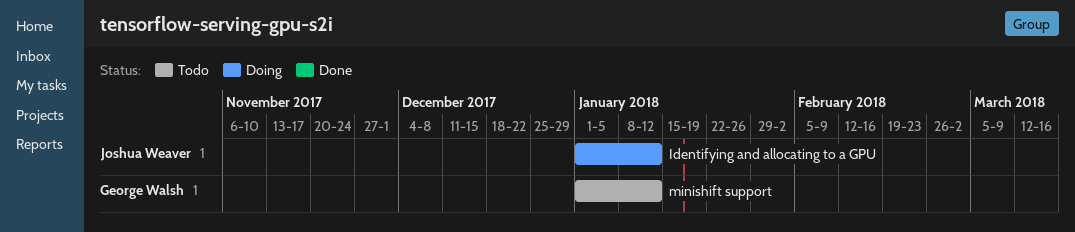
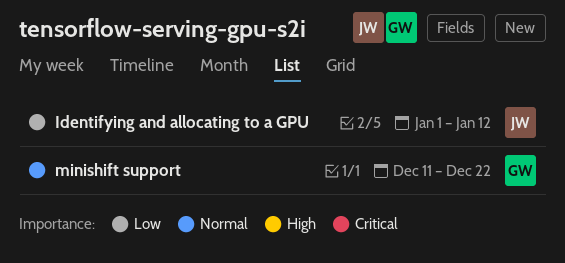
minishift support, start: Jan 1 -> Dec 11
minishift support, due: Jan 12 -> Dec 22

